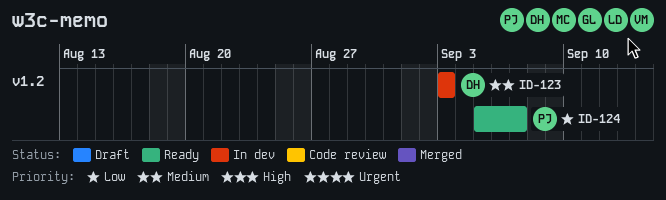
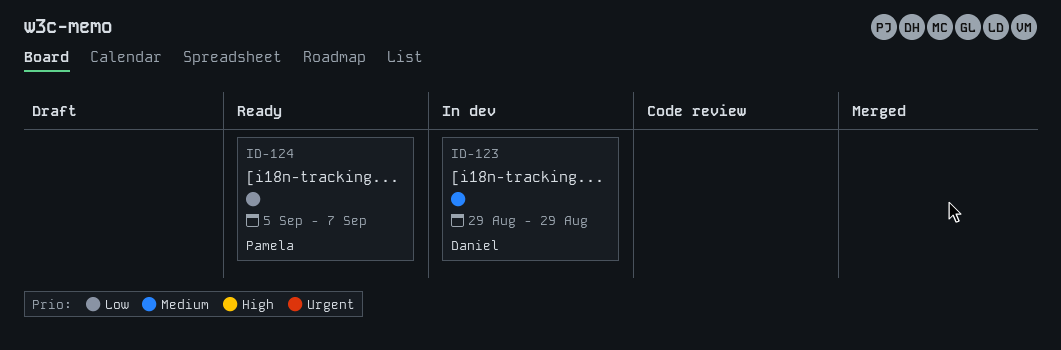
ID-123, start: Sep 3 -> Aug 29
ID-123, due: Sep 3 -> Aug 29

